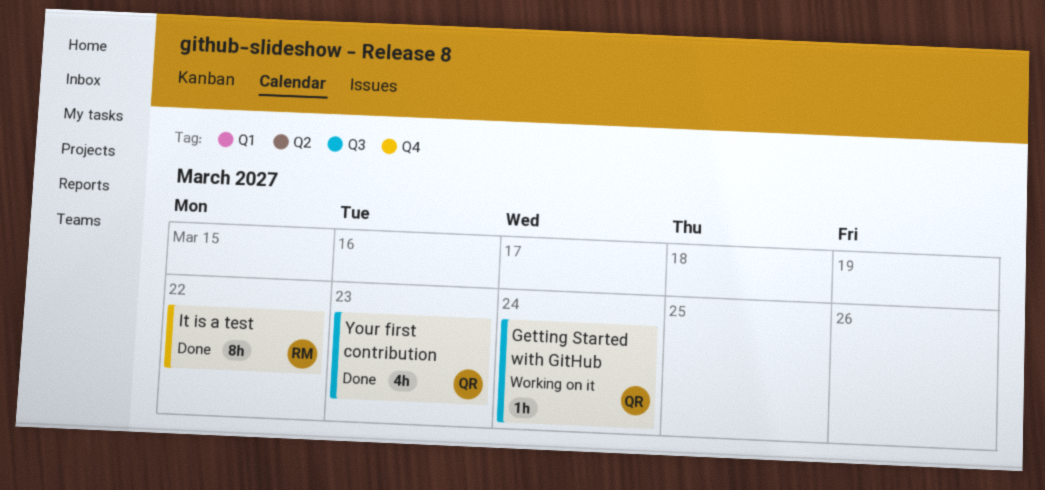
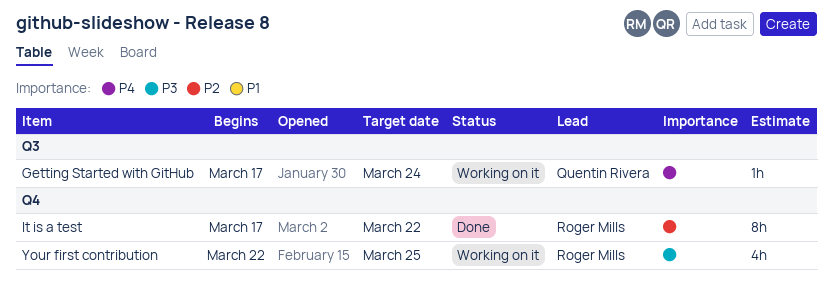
Your first contribution, status: Done -> Working on it
Your first contribution, owner: Quentin Rivera -> Roger Mills
Your first contribution, label: Q3 -> Q4
Your first contribution, due: Mar 23 -> Mar 25

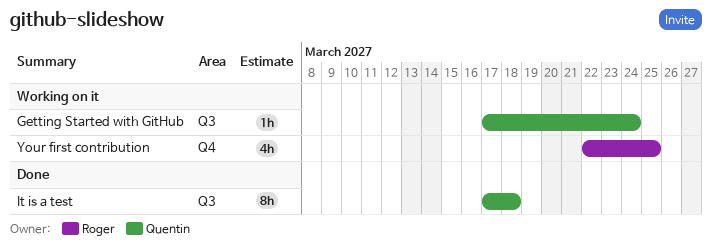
It is a test, owner: Roger Mills -> Quentin Rivera
It is a test, label: Q4 -> Q3
It is a test, due: Mar 22 -> Mar 18

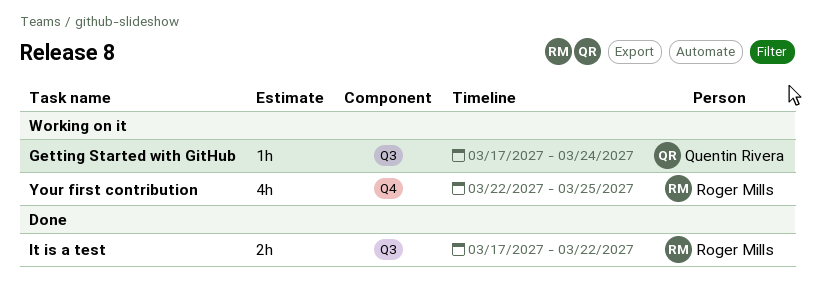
It is a test, owner: Quentin Rivera -> Roger Mills
It is a test, estimate: 8h -> 2h
It is a test, due: Mar 18 -> Mar 22

